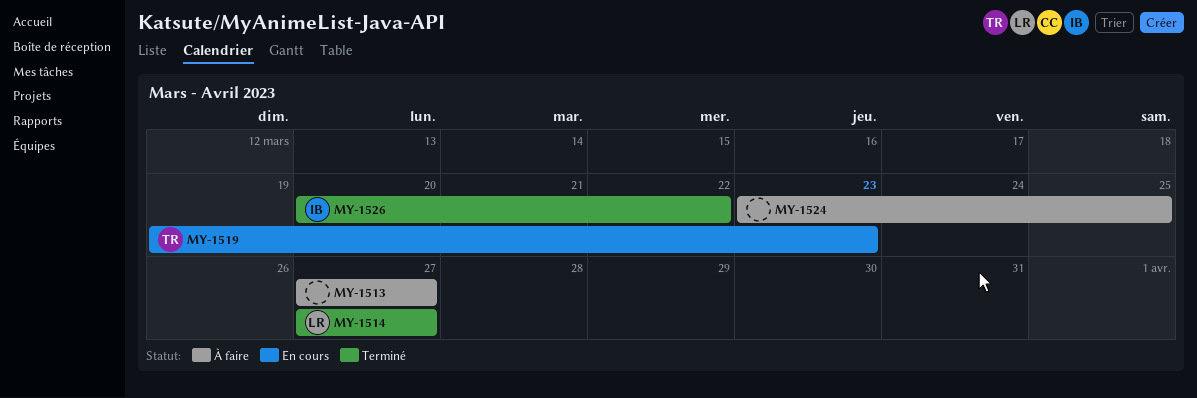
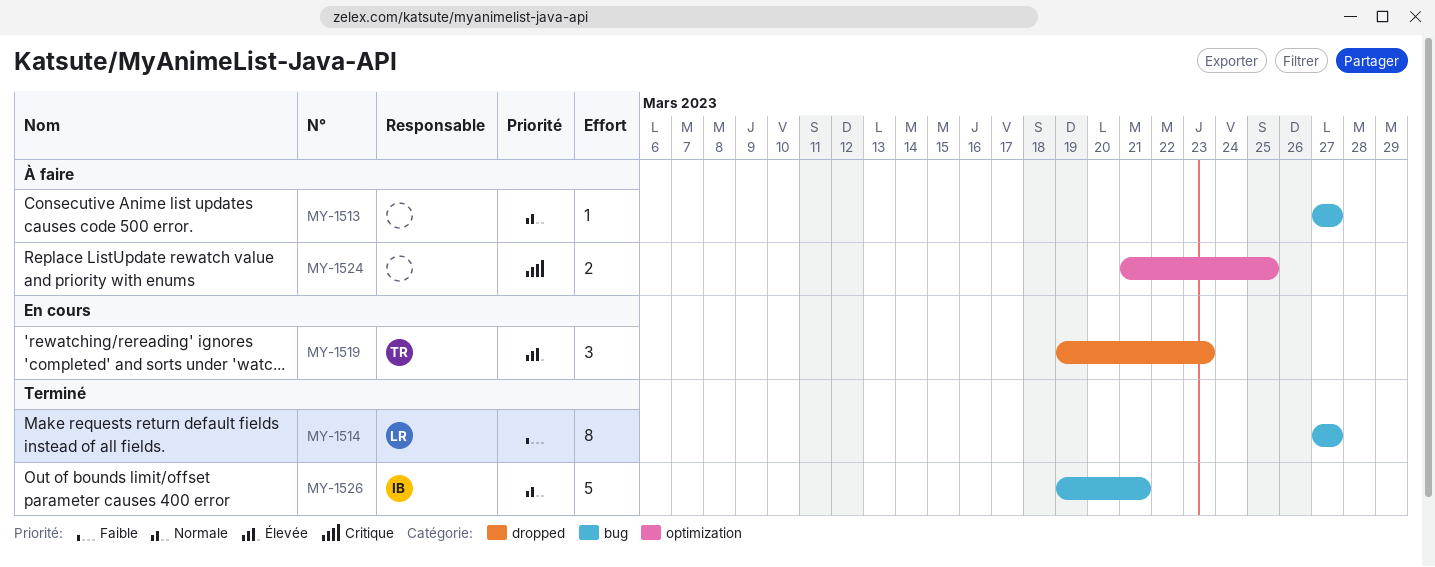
MY-1524, start: Mar 23 -> Mar 21
MY-1526, start: Mar 20 -> Mar 19
MY-1526, due: Mar 22 -> Mar 21

